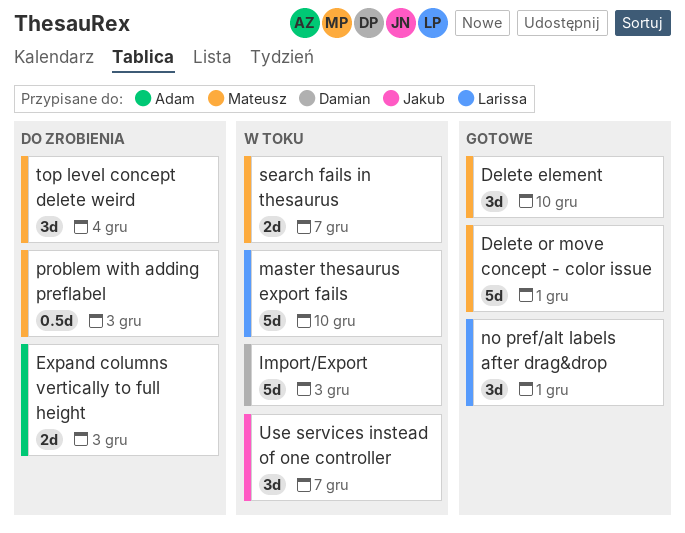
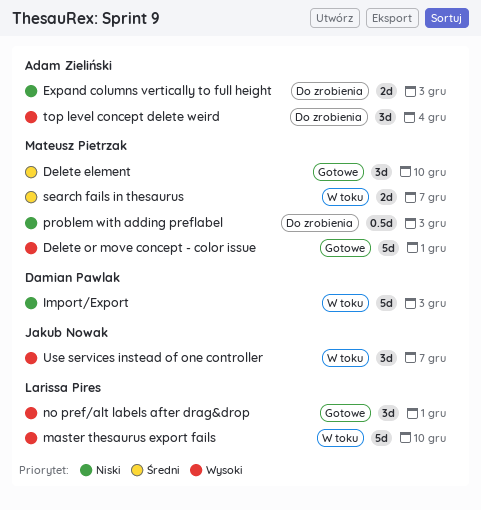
top level concept delete weird, owner: Mateusz Pietrzak -> Adam Zieliński

